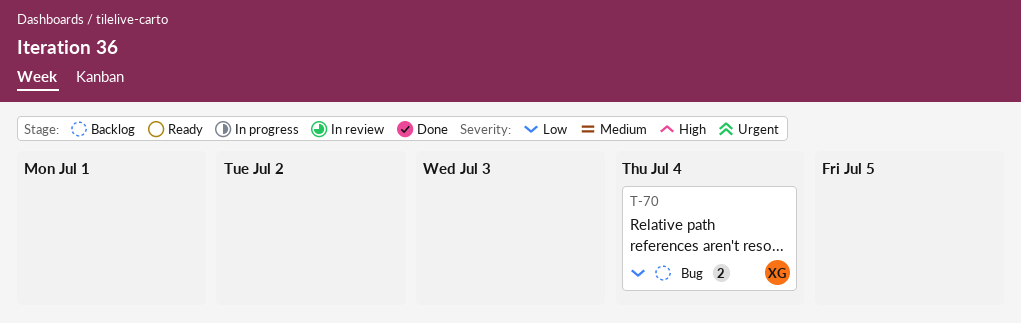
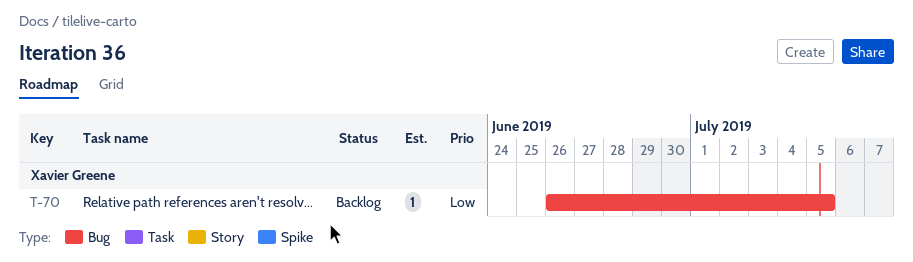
T-70, estimate: 2 -> 1
T-70, due: Jul 4 -> Jul 5

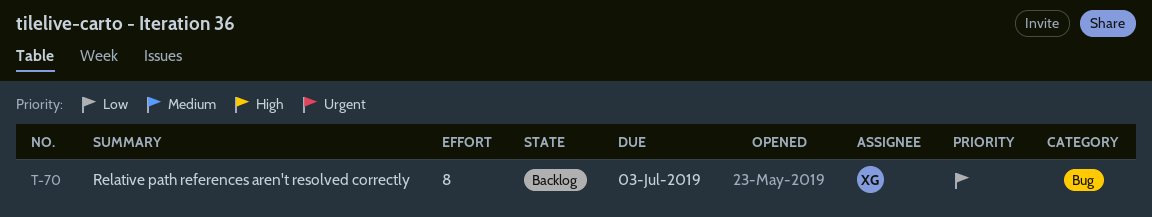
T-70, estimate: 1 -> 8
T-70, due: Jul 5 -> Jul 3

